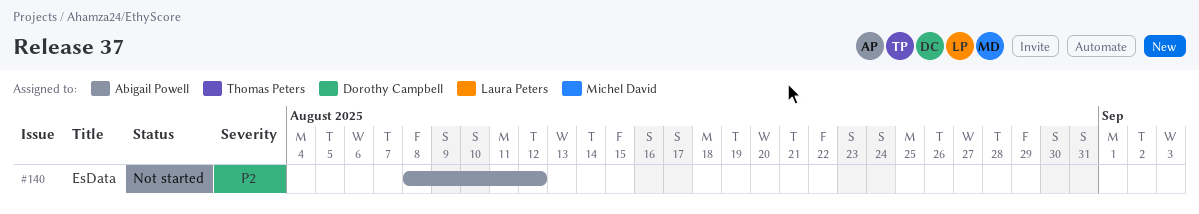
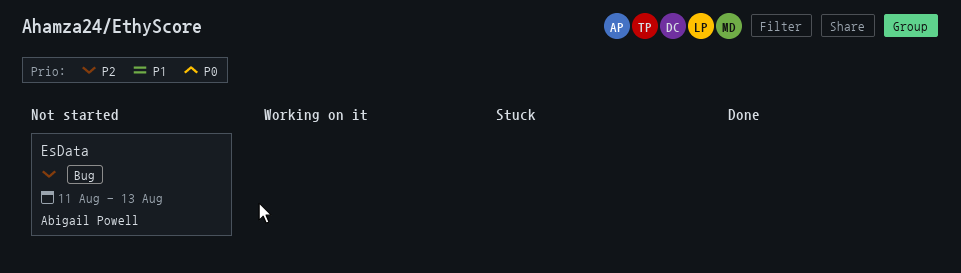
EsData, start: Aug 8 -> Aug 11
EsData, due: Aug 12 -> Aug 13

